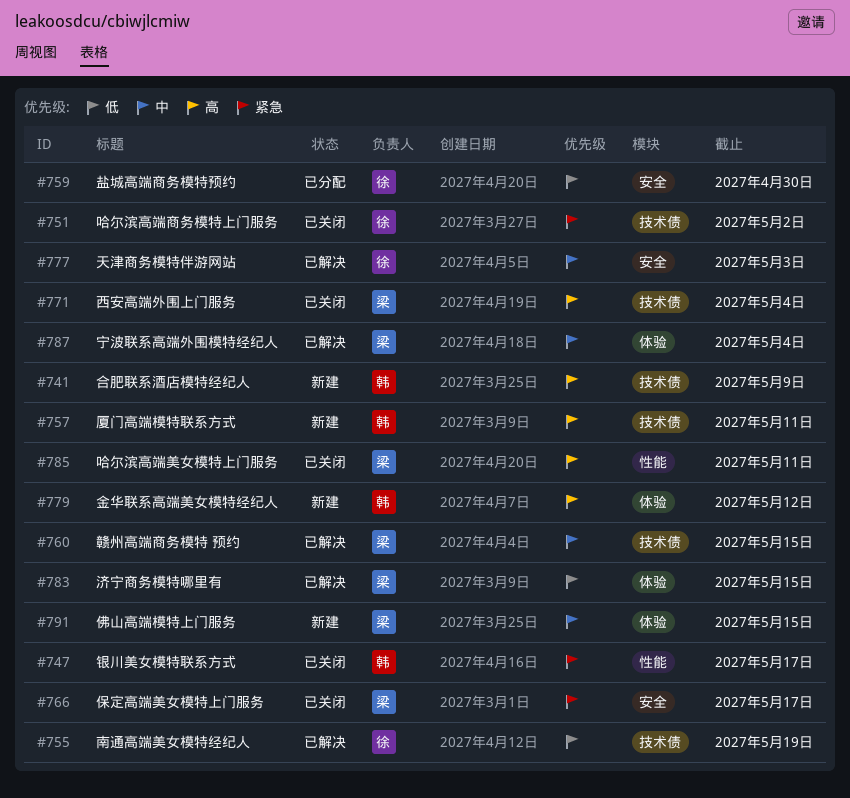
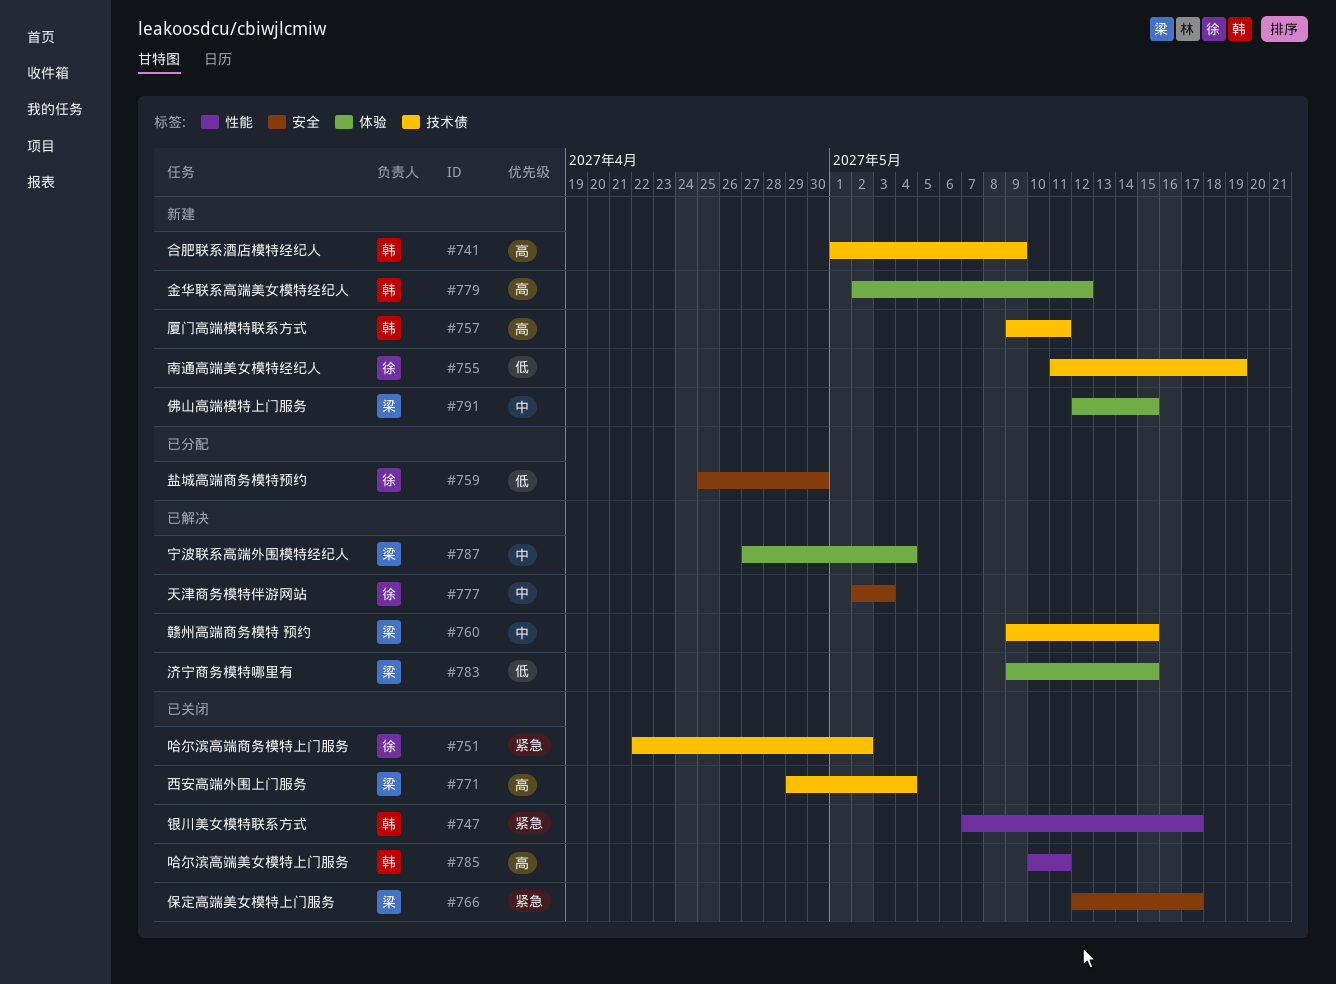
#755, status: 已解决 -> 新建
#785, owner: 梁 -> 韩

